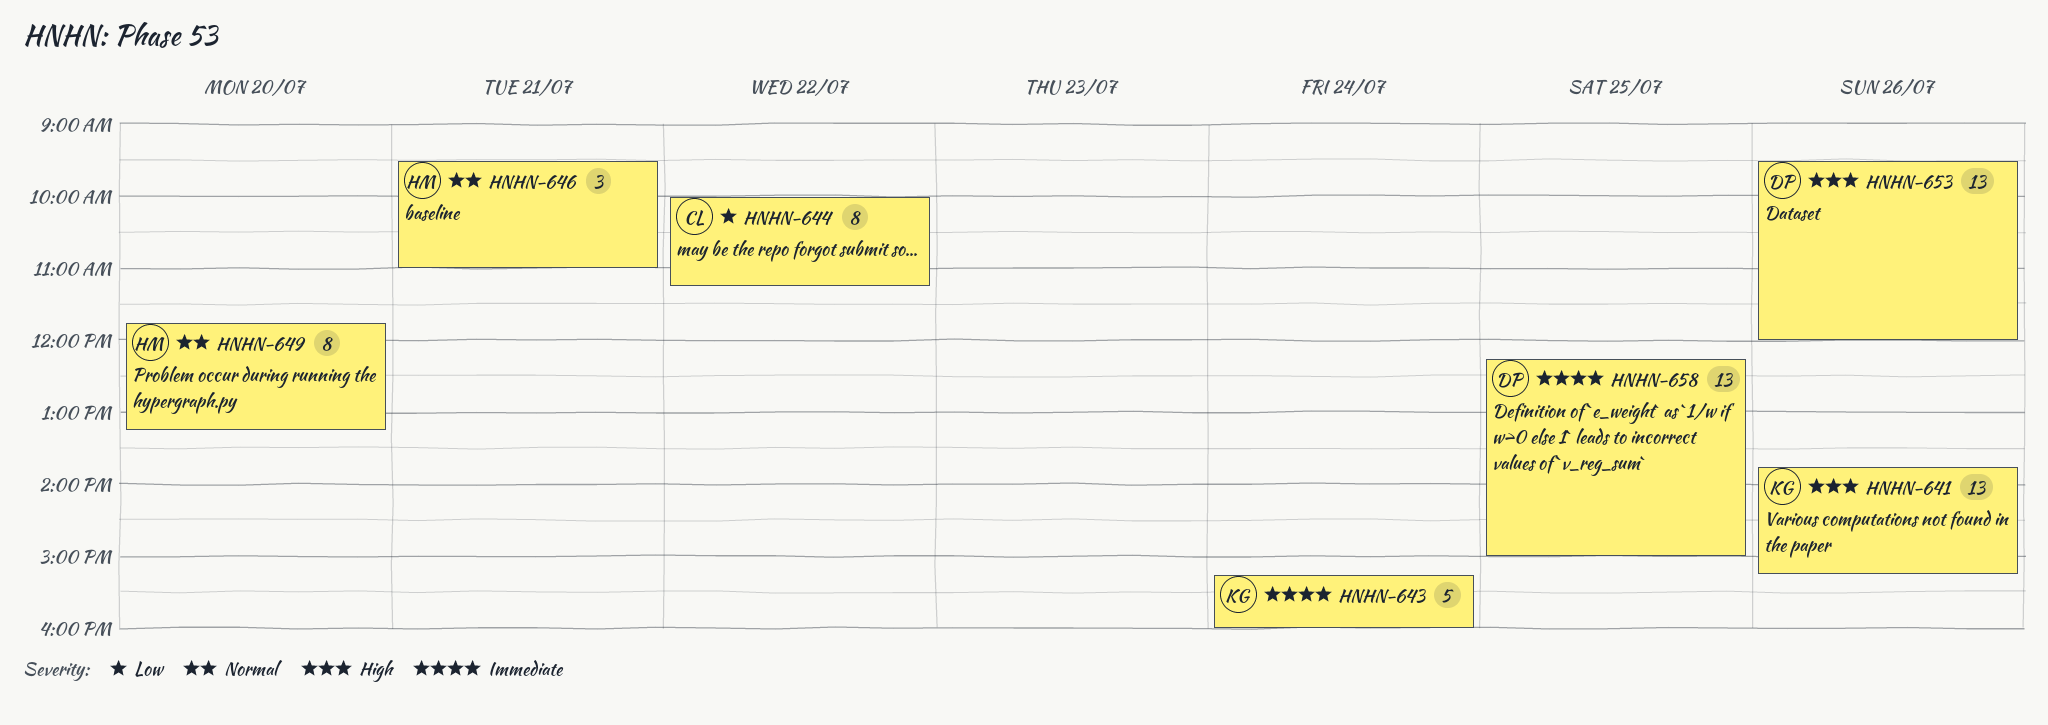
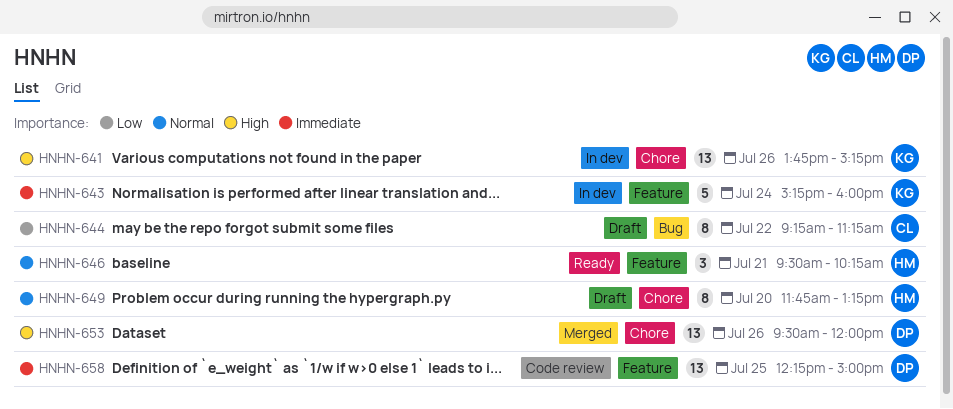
HNHN-644, begins: 10:00 -> 09:15
HNHN-646, ends: 11:00 -> 10:15

